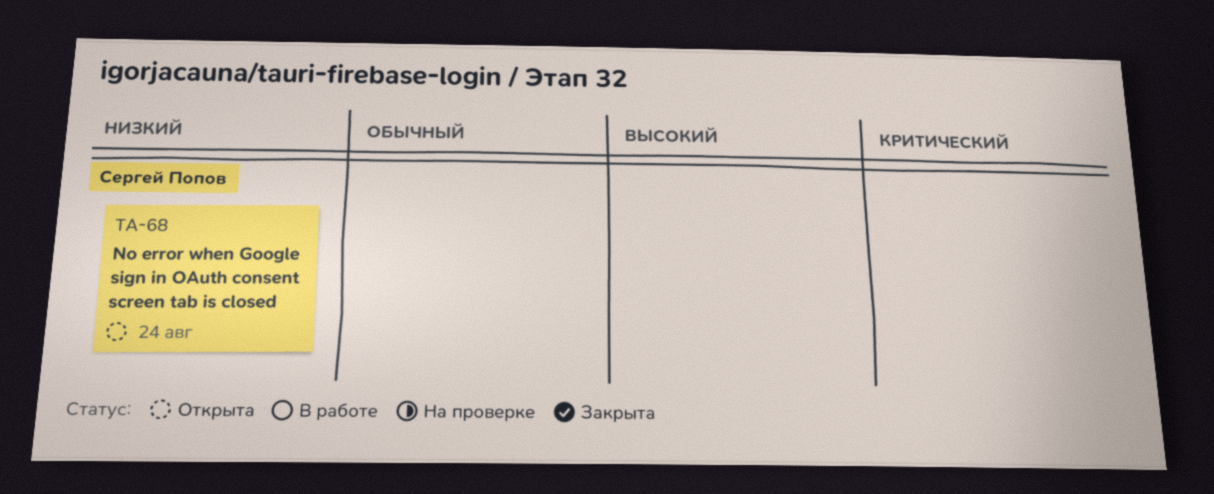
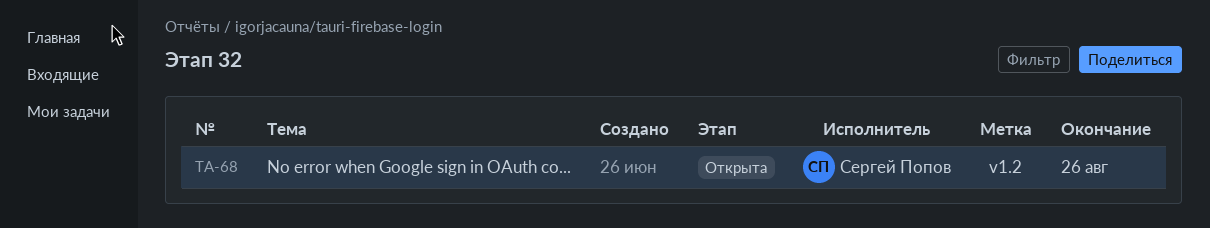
TA-68, due: Aug 24 -> Aug 26

